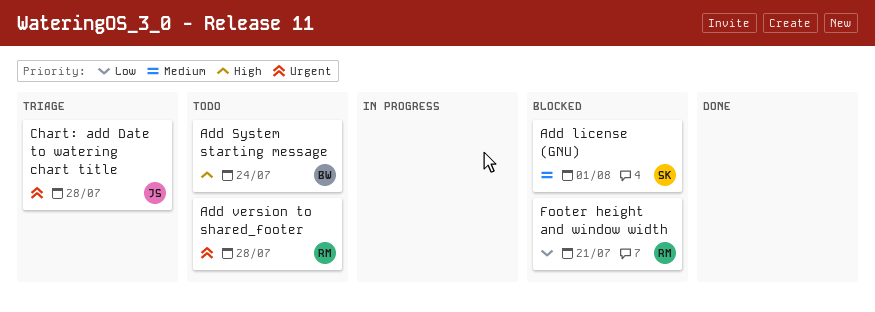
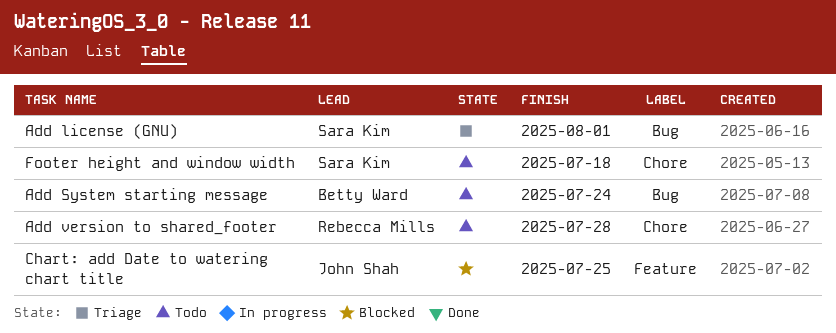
Add license (GNU), status: Blocked -> Triage
Chart: add Date to watering chart title, status: Triage -> Blocked
Chart: add Date to watering chart title, due: Jul 28 -> Jul 25
Footer height and window width, status: Blocked -> Todo
Footer height and window width, owner: Rebecca Mills -> Sara Kim
Footer height and window width, due: Jul 21 -> Jul 18

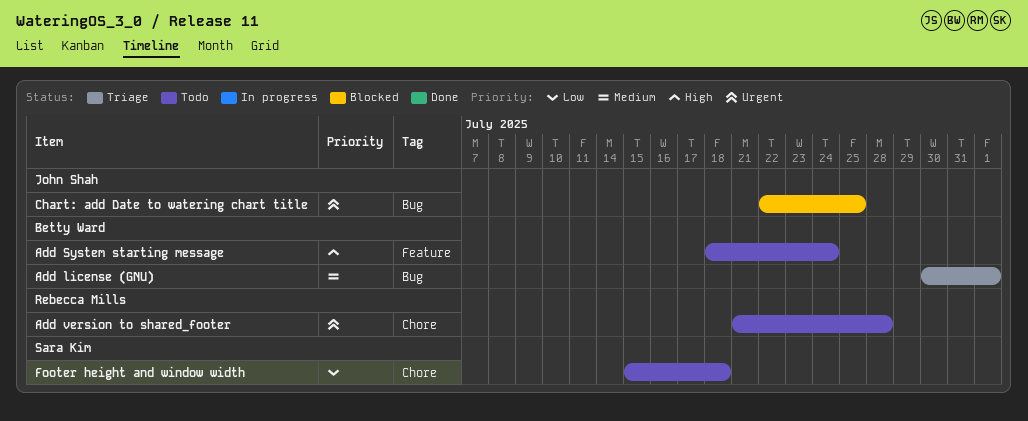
Add license (GNU), owner: Sara Kim -> Betty Ward
Add System starting message, label: Bug -> Feature
Chart: add Date to watering chart title, label: Feature -> Bug

